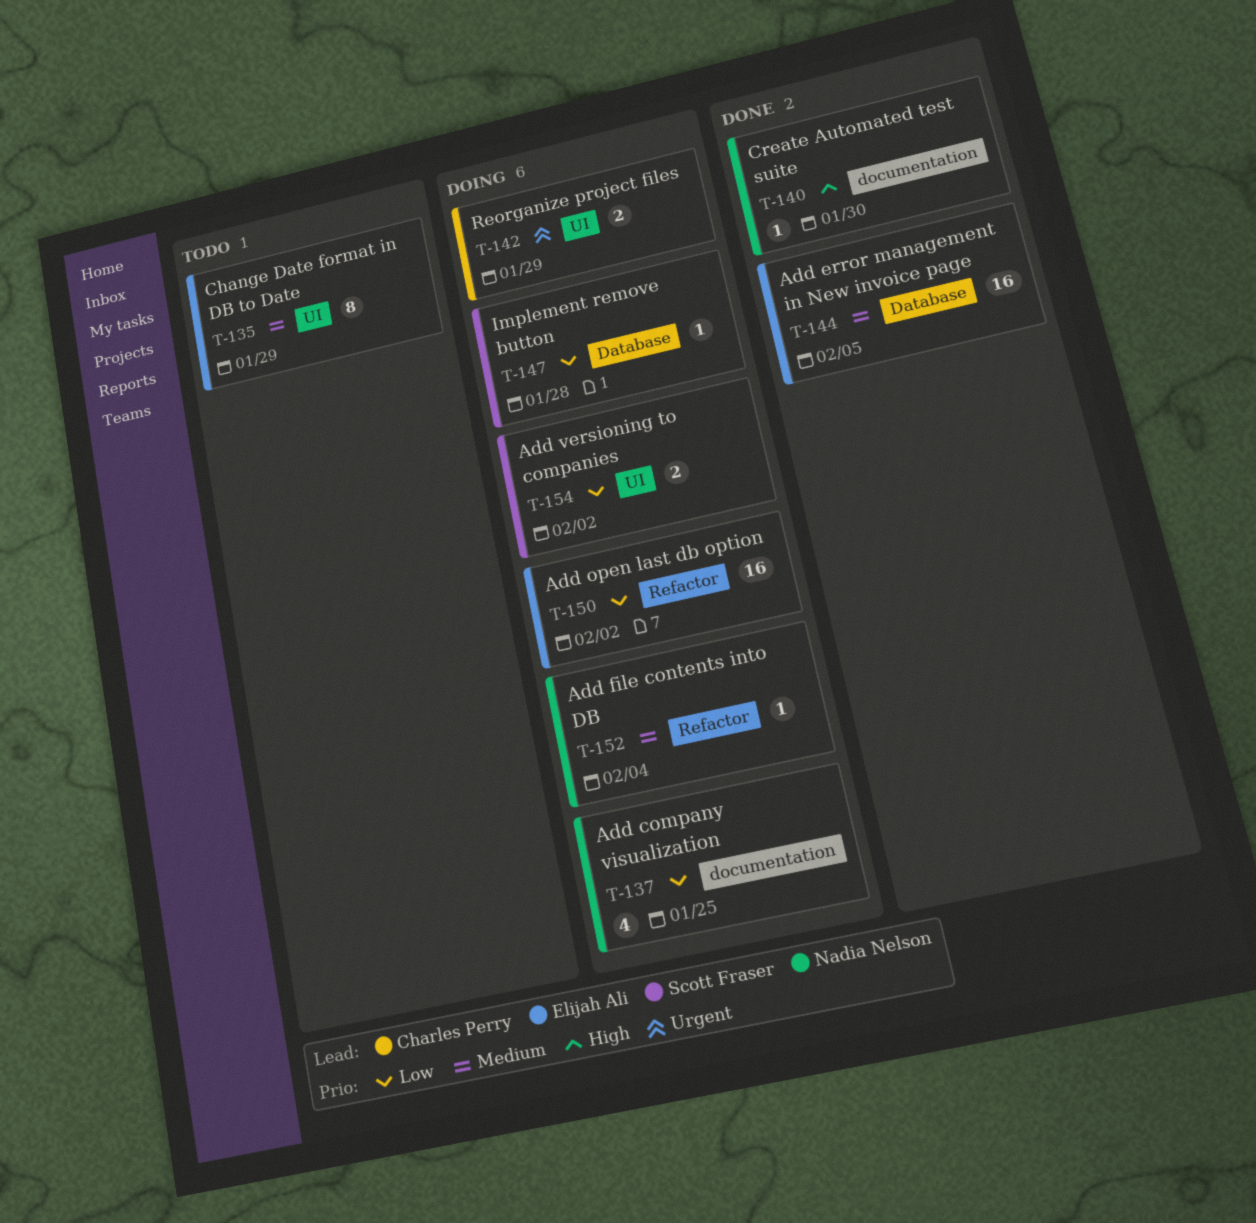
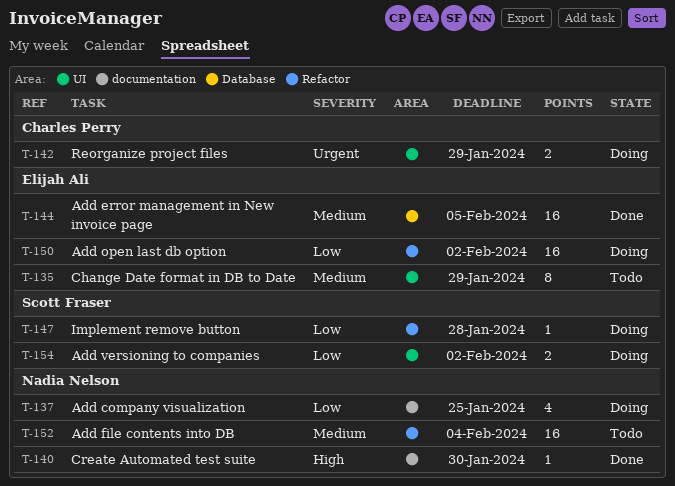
T-147, label: Database -> Refactor
T-152, status: Doing -> Todo
T-152, estimate: 1 -> 16

